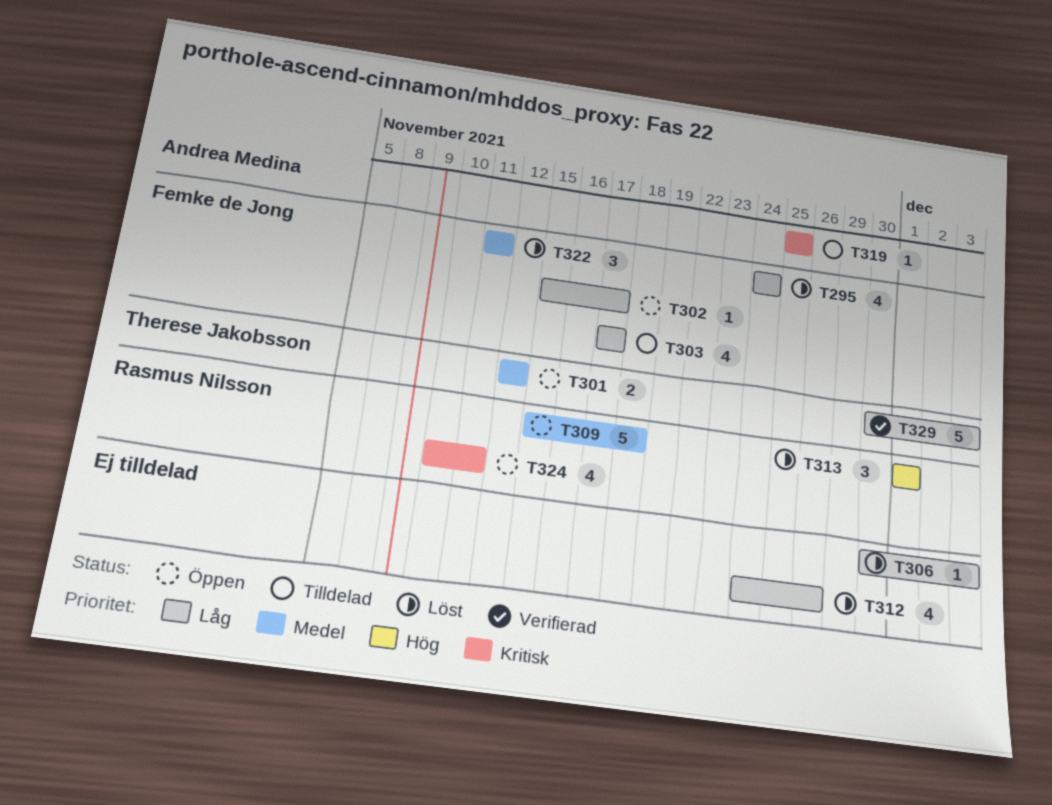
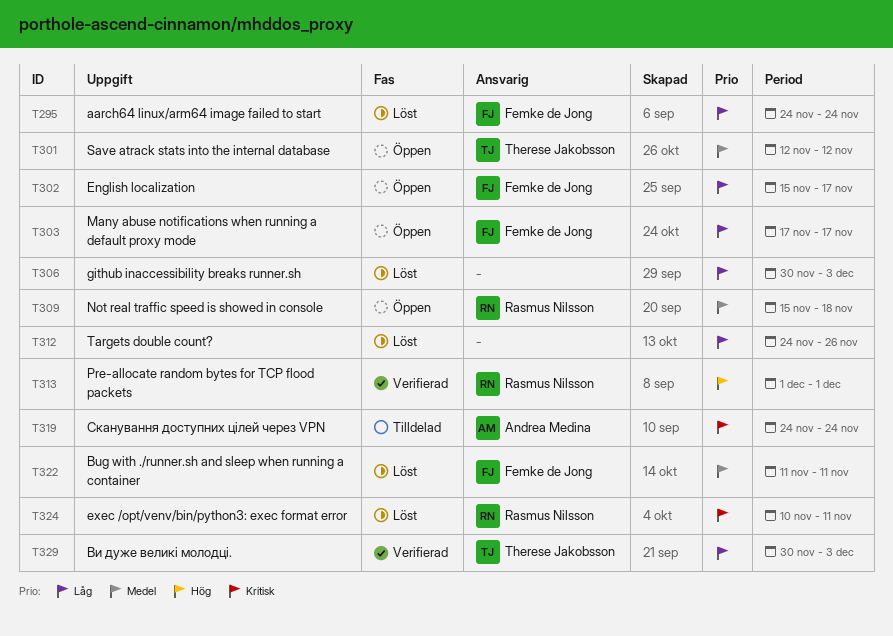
T303, status: Tilldelad -> Öppen
T313, status: Löst -> Verifierad
T319, start: Nov 25 -> Nov 24
T319, due: Nov 25 -> Nov 24
T324, status: Öppen -> Löst

